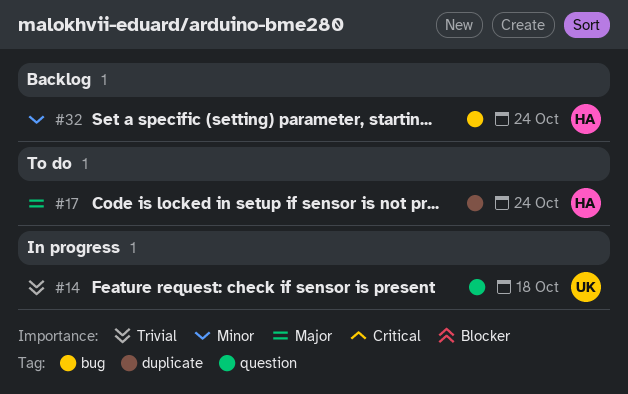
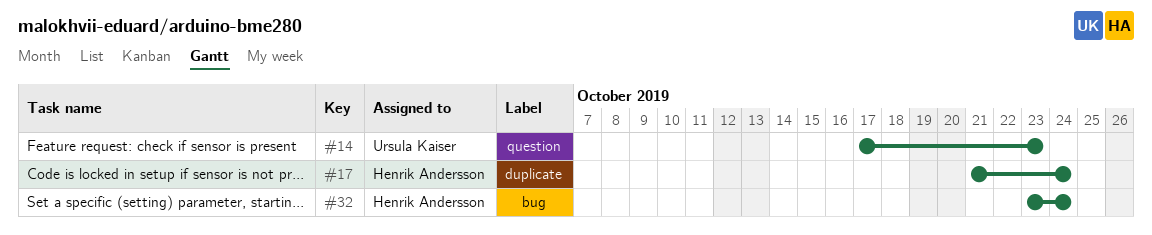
#14, due: Oct 18 -> Oct 23

